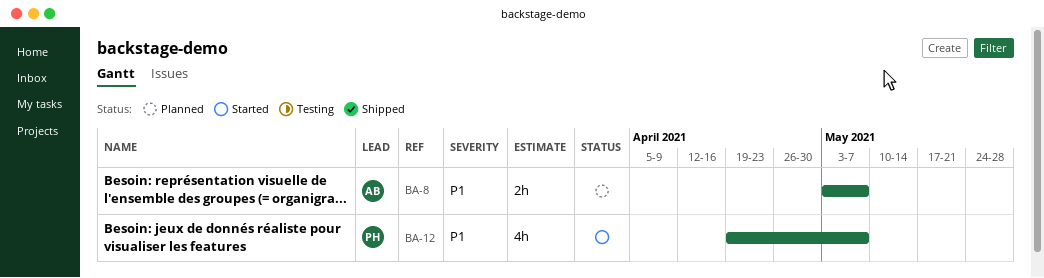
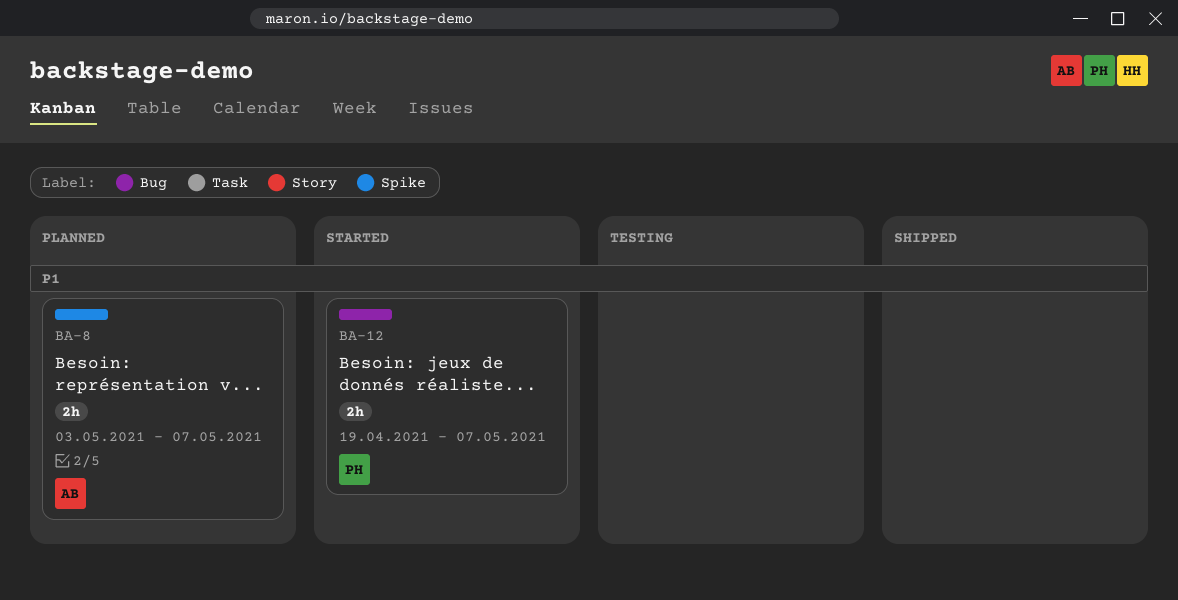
BA-12, estimate: 4h -> 2h

